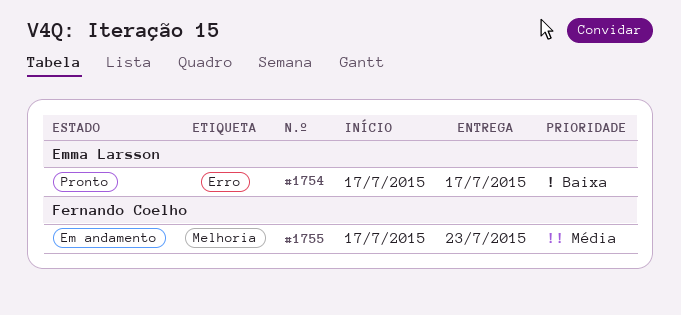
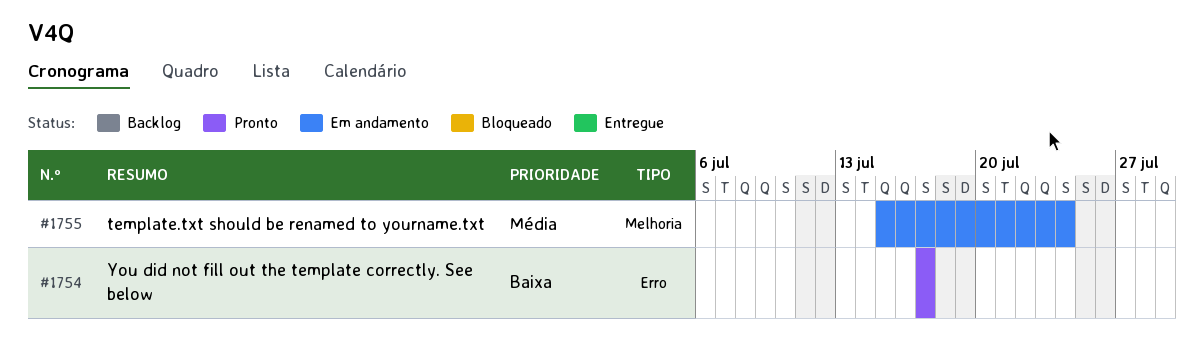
#1755, start: Jul 17 -> Jul 15
#1755, due: Jul 23 -> Jul 24

